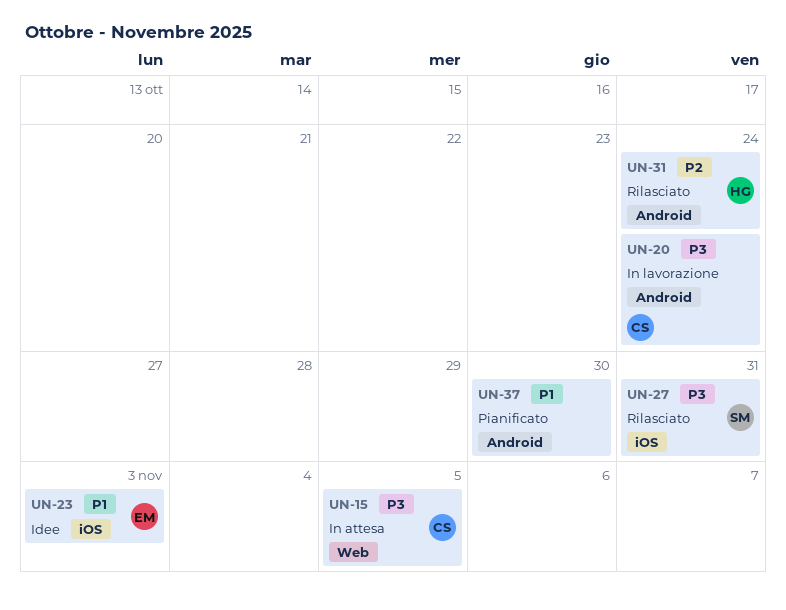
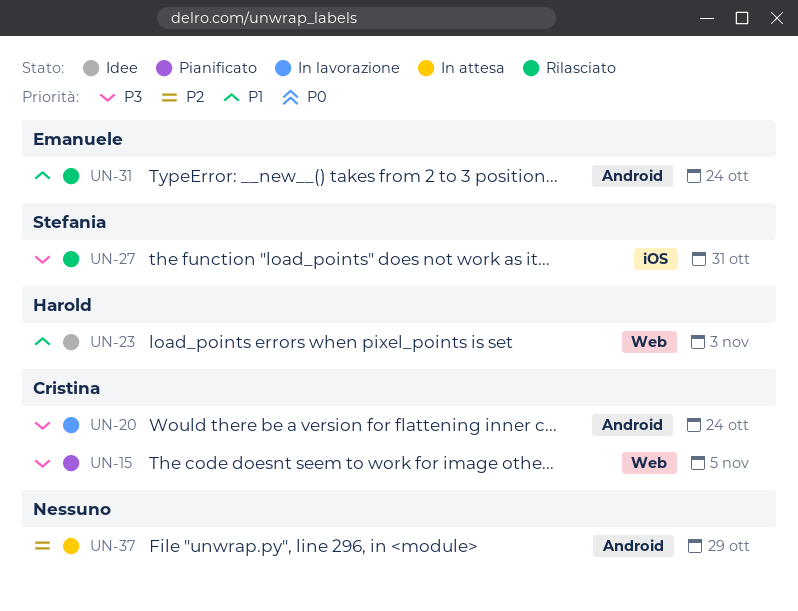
UN-15, status: In attesa -> Pianificato
UN-23, owner: Emanuele -> Harold
UN-23, label: iOS -> Web
UN-31, owner: Harold -> Emanuele
UN-31, priority: P2 -> P1
UN-37, status: Pianificato -> In attesa
UN-37, priority: P1 -> P2
UN-37, due: Oct 30 -> Oct 29

